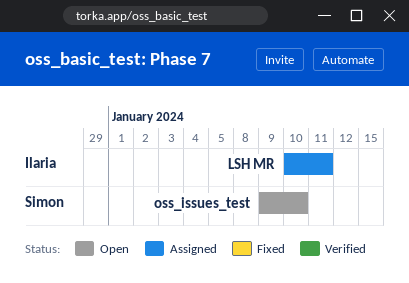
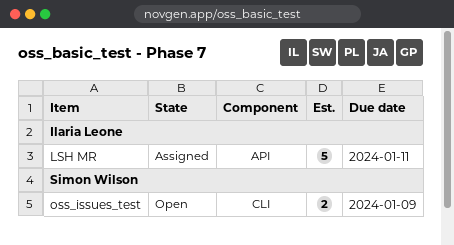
oss_issues_test, due: Jan 10 -> Jan 9

